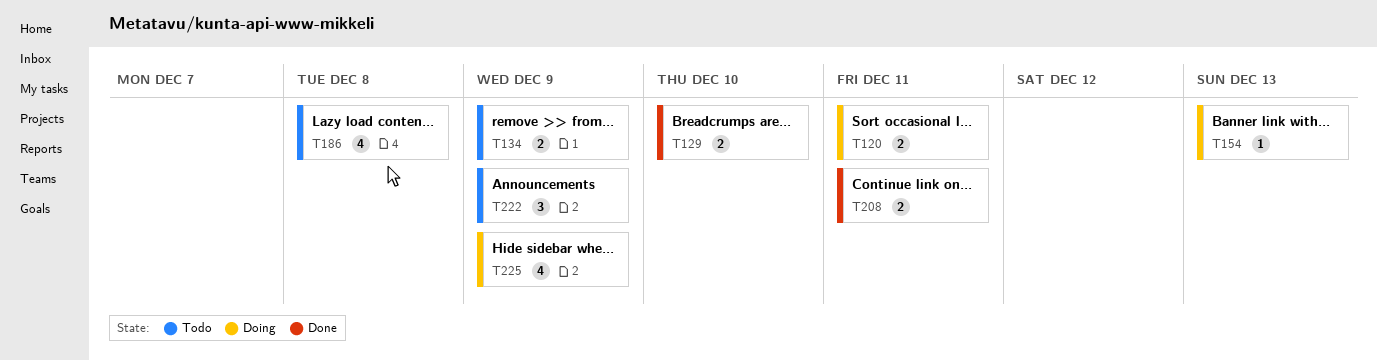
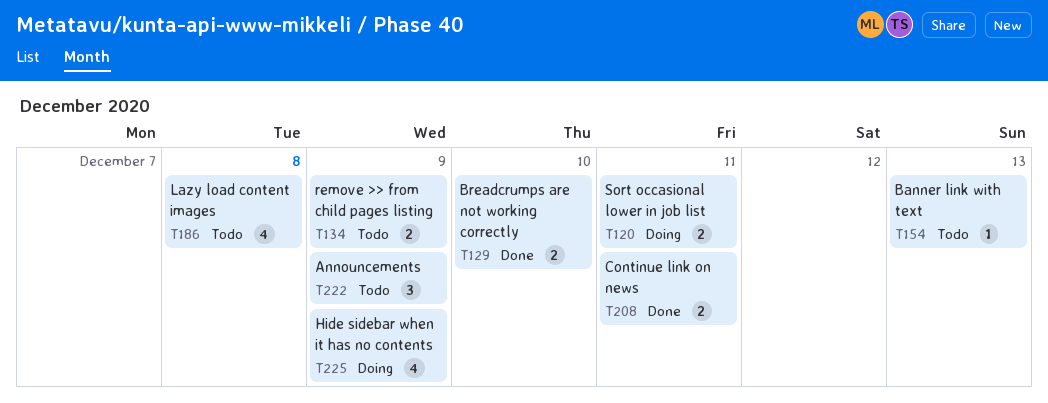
T154, status: Doing -> Todo

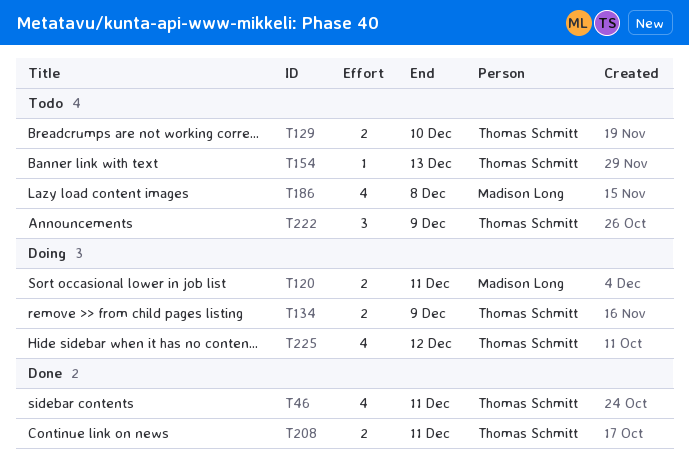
T46: none -> present
T129, status: Done -> Todo
T134, status: Todo -> Doing
T225, due: Dec 9 -> Dec 12

